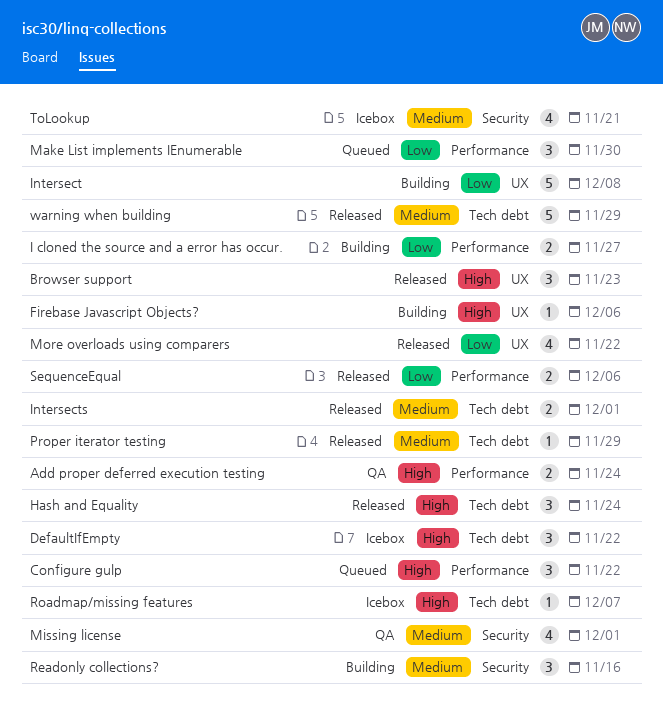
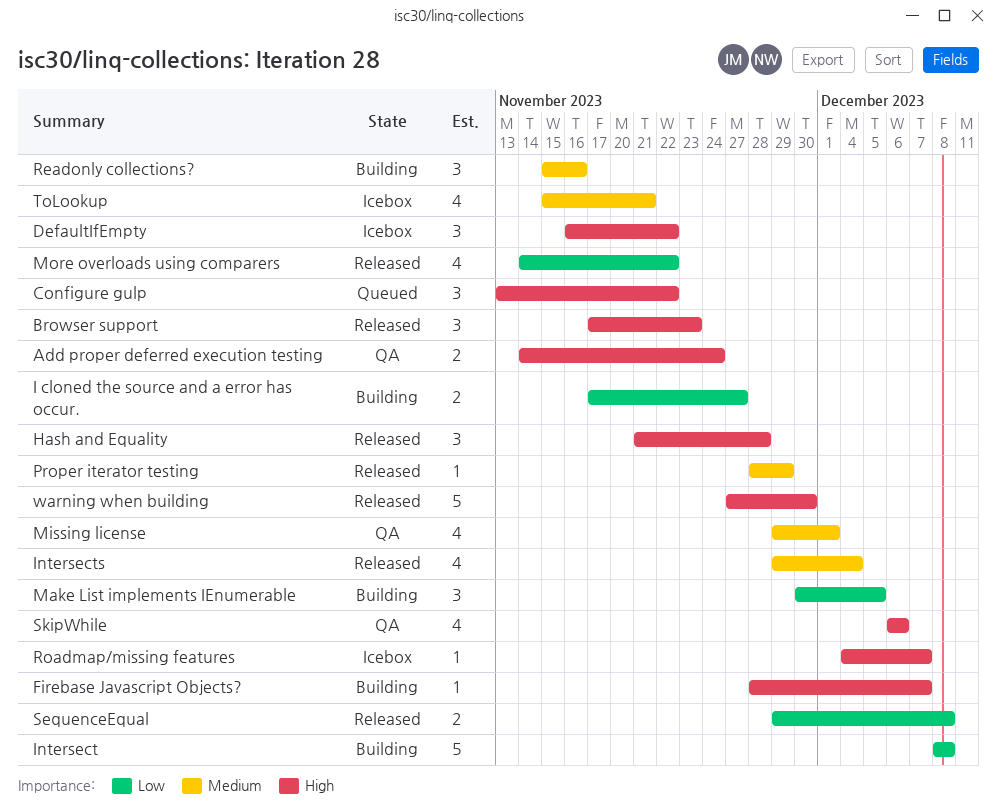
Firebase Javascript Objects?, due: Dec 6 -> Dec 7
Hash and Equality, due: Nov 24 -> Nov 28
Intersects, estimate: 2 -> 4
Intersects, due: Dec 1 -> Dec 4
Make List implements IEnumerable, status: Queued -> Building
Make List implements IEnumerable, due: Nov 30 -> Dec 5
SequenceEqual, due: Dec 6 -> Dec 8
SkipWhile: none -> present
warning when building, priority: Medium -> High
warning when building, due: Nov 29 -> Nov 30

